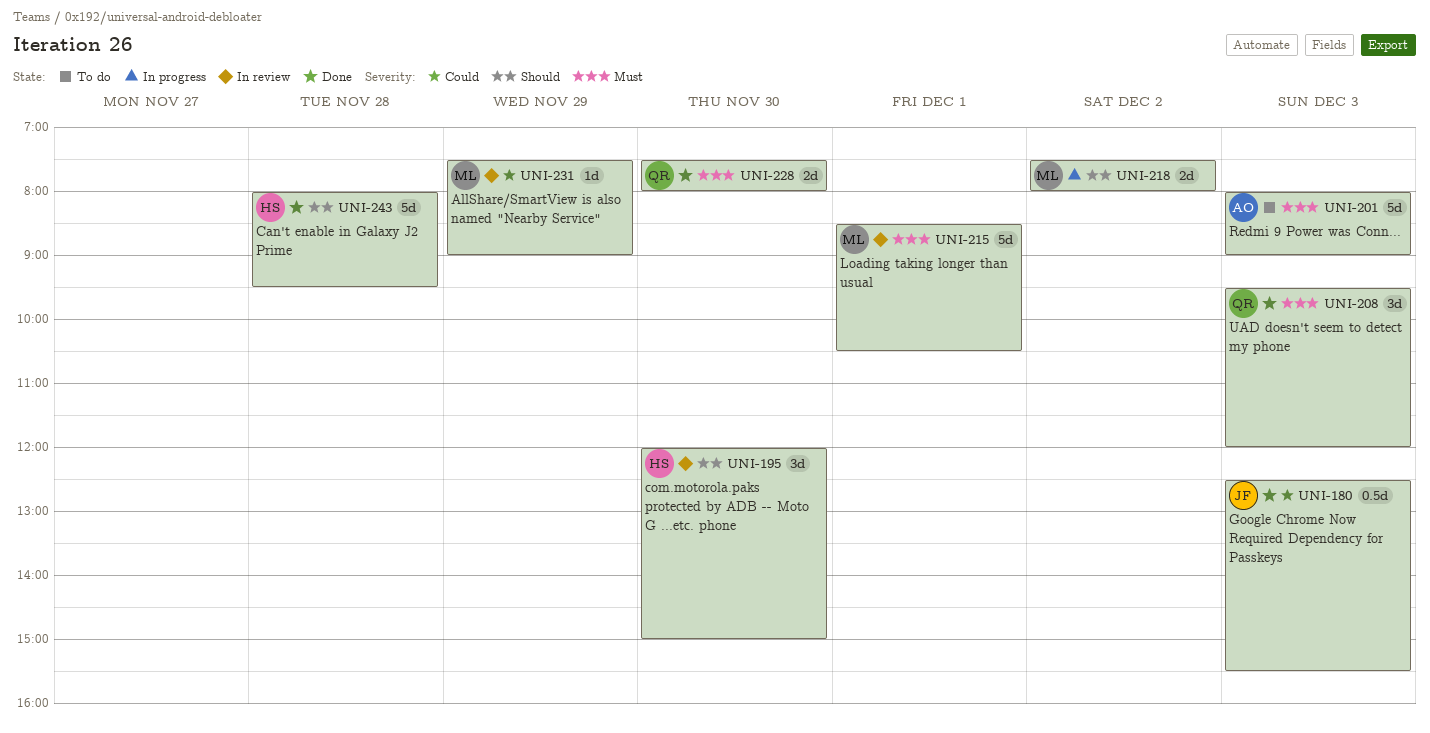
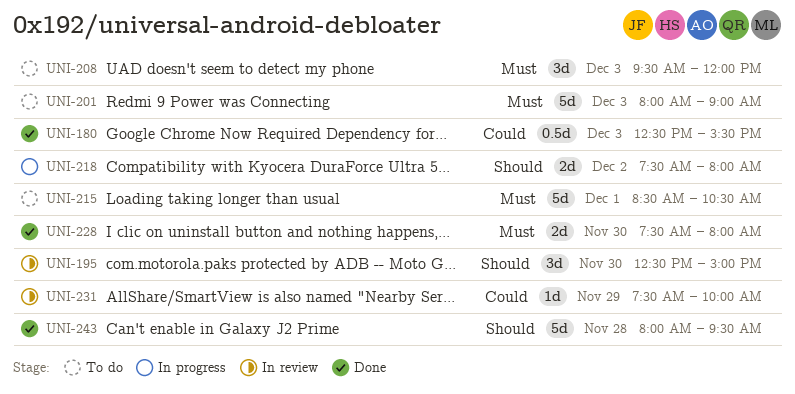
UNI-195, begins: 12:00 -> 12:30
UNI-208, status: Done -> To do
UNI-215, status: In review -> To do
UNI-231, ends: 09:00 -> 10:00

